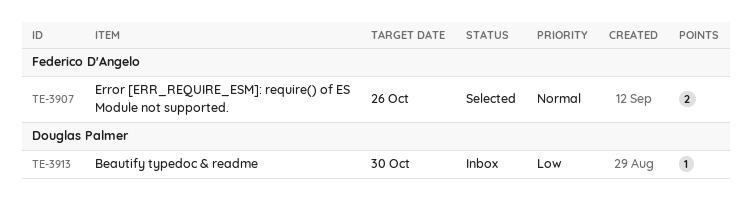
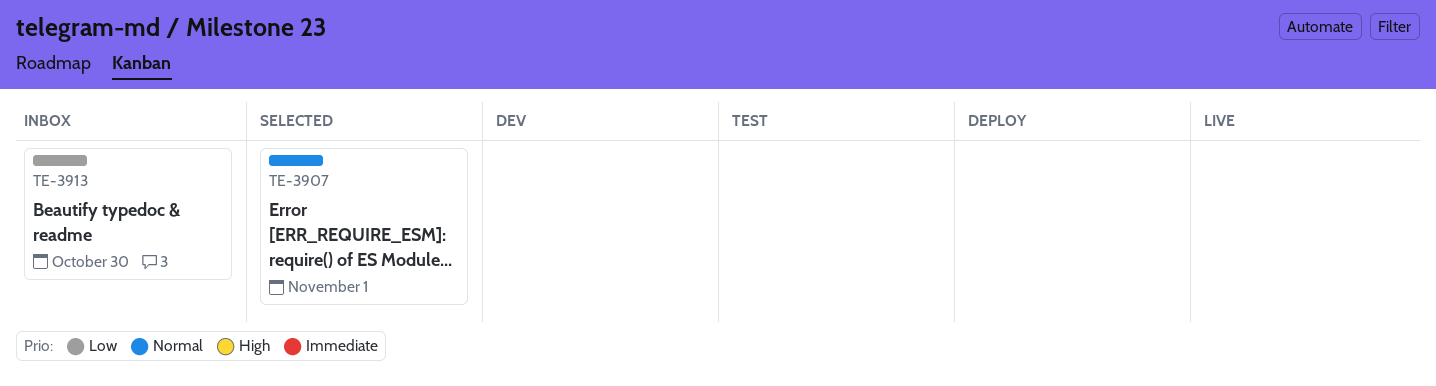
TE-3907, due: Oct 26 -> Nov 1

